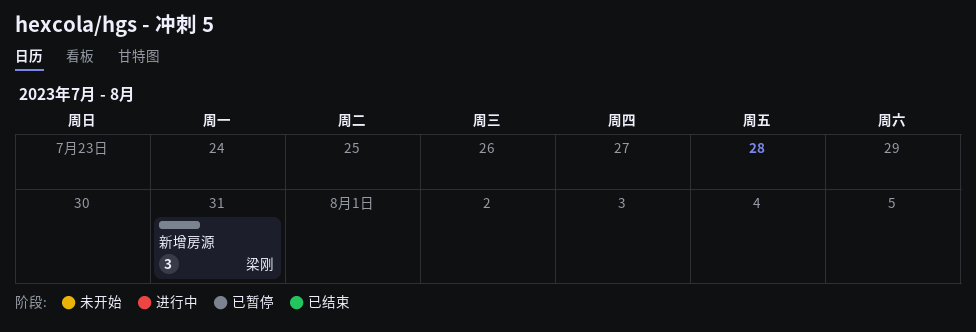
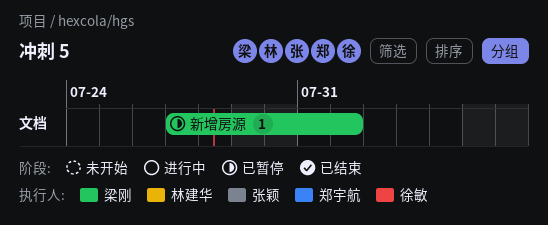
新增房源, estimate: 3 -> 1
新增房源, due: Jul 31 -> Aug 1

